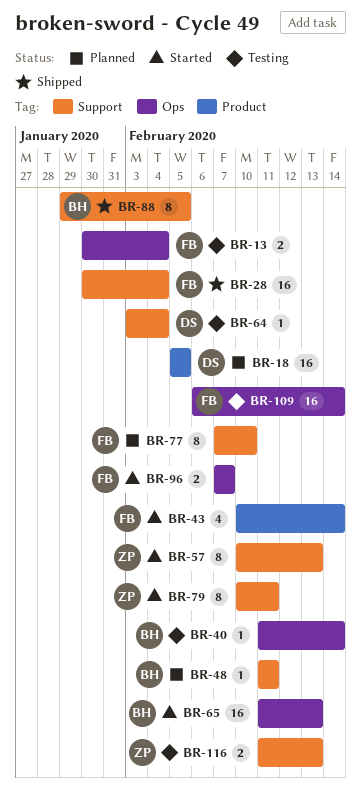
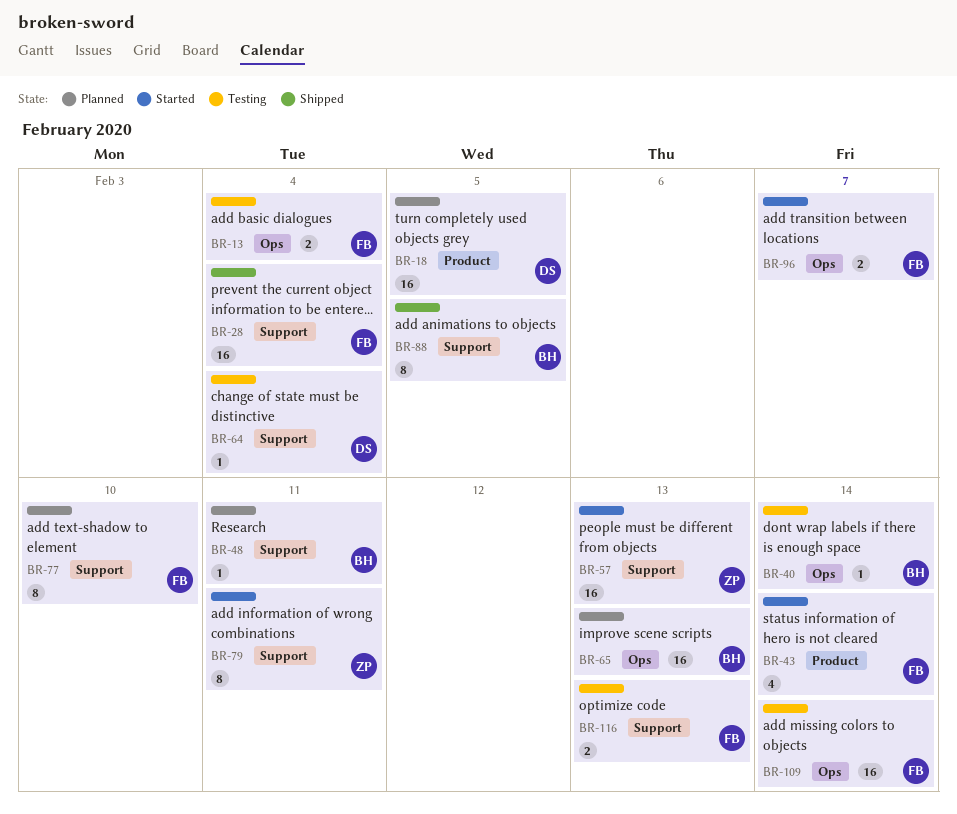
BR-57, estimate: 8 -> 16
BR-65, status: Started -> Planned
BR-116, owner: ZP -> FB

